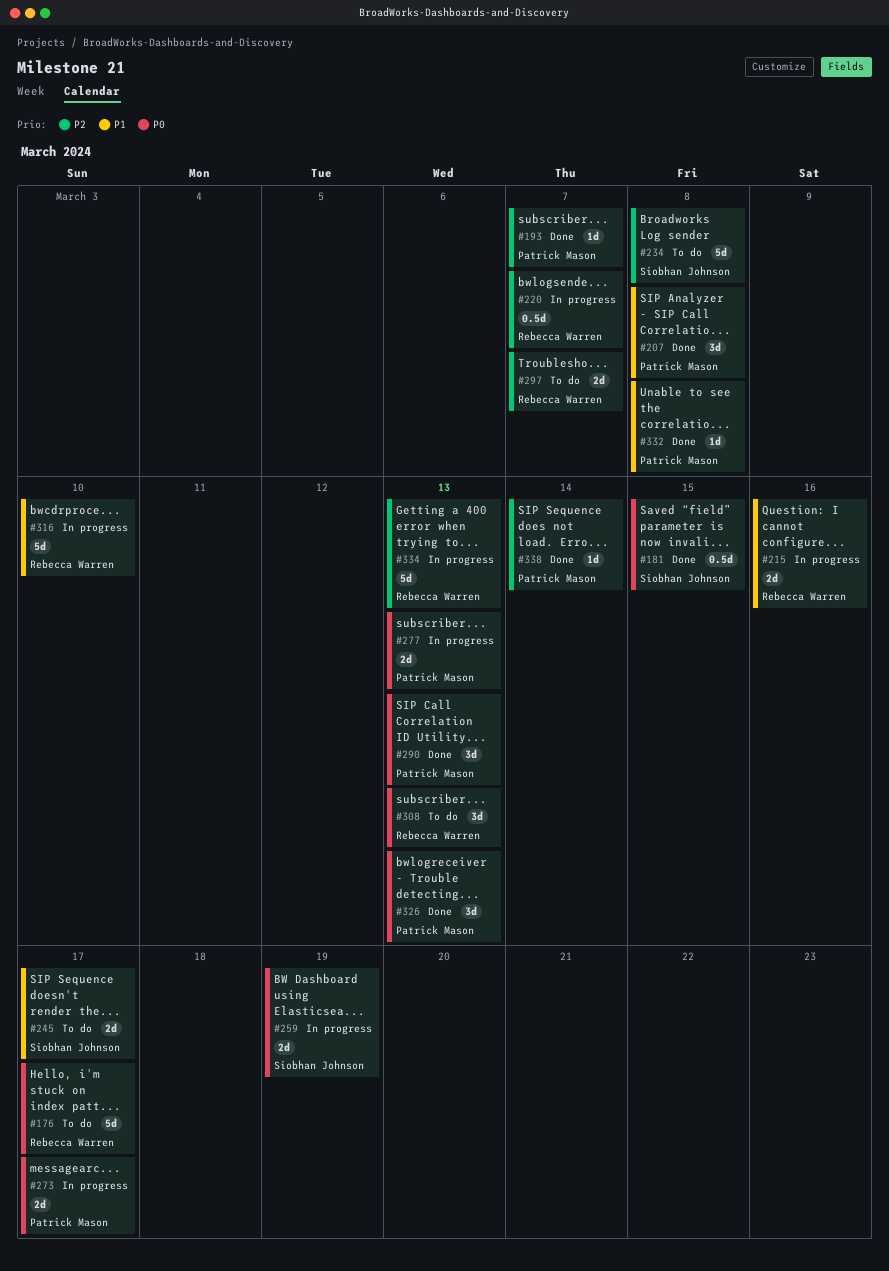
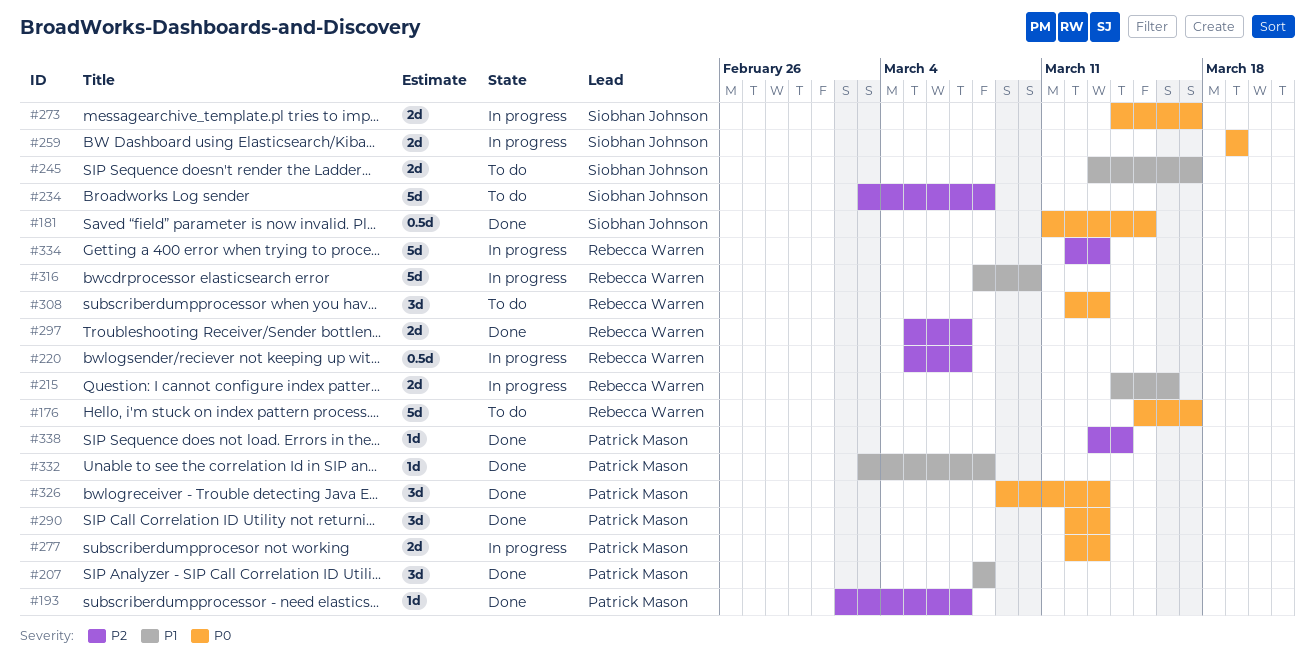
#273, owner: Patrick Mason -> Siobhan Johnson
#297, status: To do -> Done

